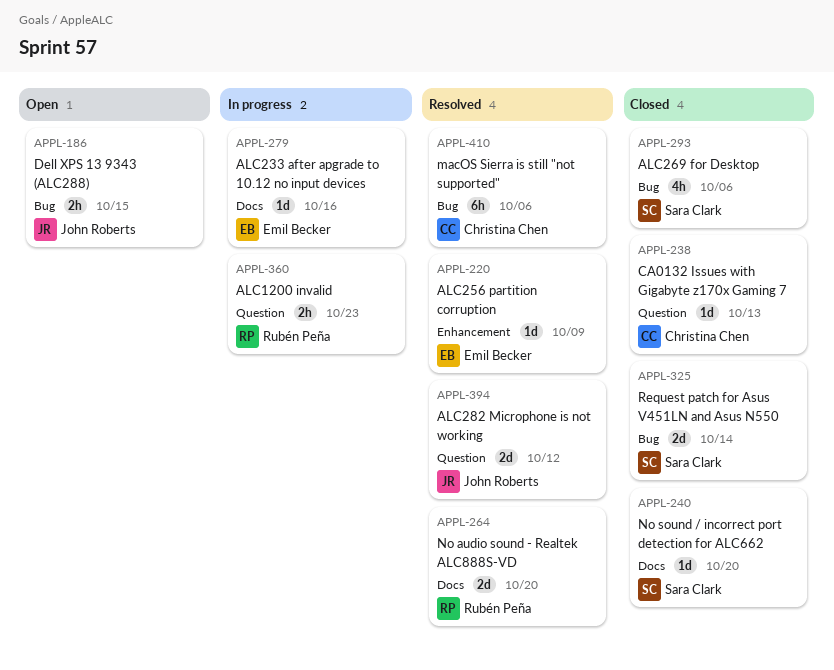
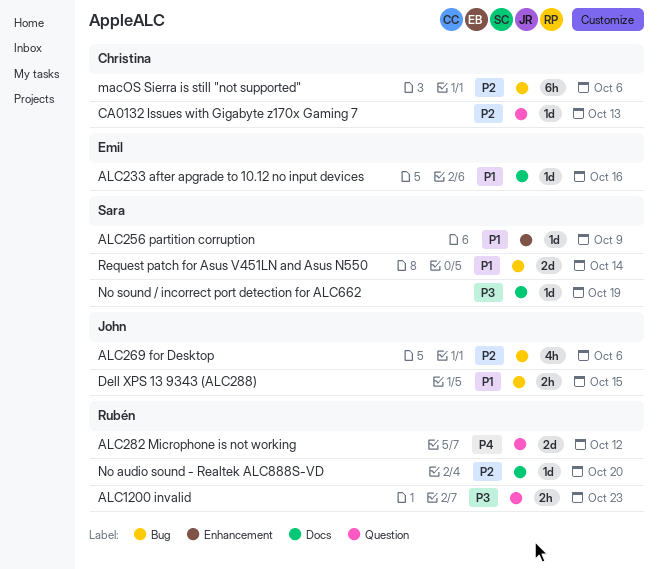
ALC256 partition corruption, owner: Emil Becker -> Sara Clark
ALC269 for Desktop, owner: Sara Clark -> John Roberts
ALC282 Microphone is not working, owner: John Roberts -> Rubén Peña
No audio sound - Realtek ALC888S-VD, estimate: 2d -> 1d
No sound / incorrect port detection for ALC662, due: Oct 20 -> Oct 19

